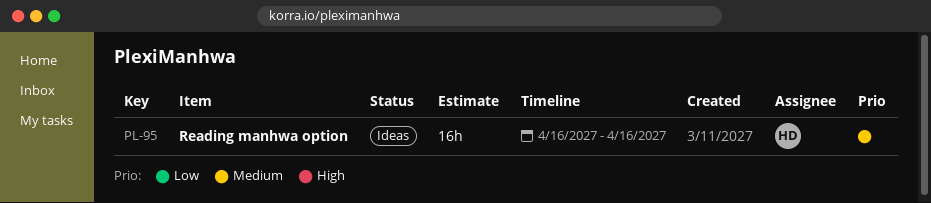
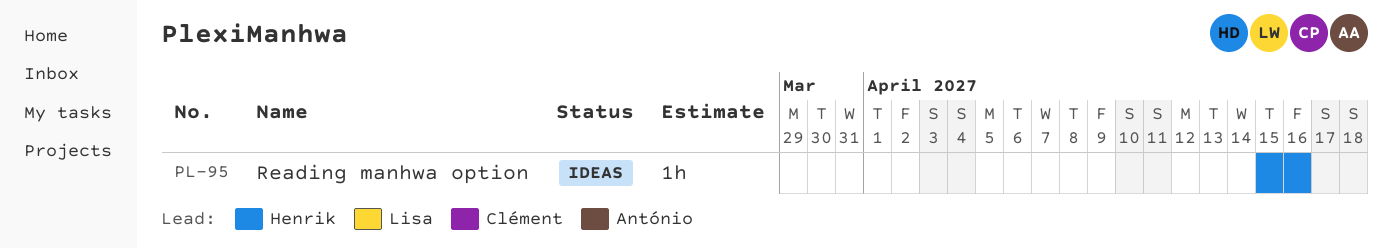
PL-95, estimate: 16h -> 1h
PL-95, start: Apr 16 -> Apr 15

